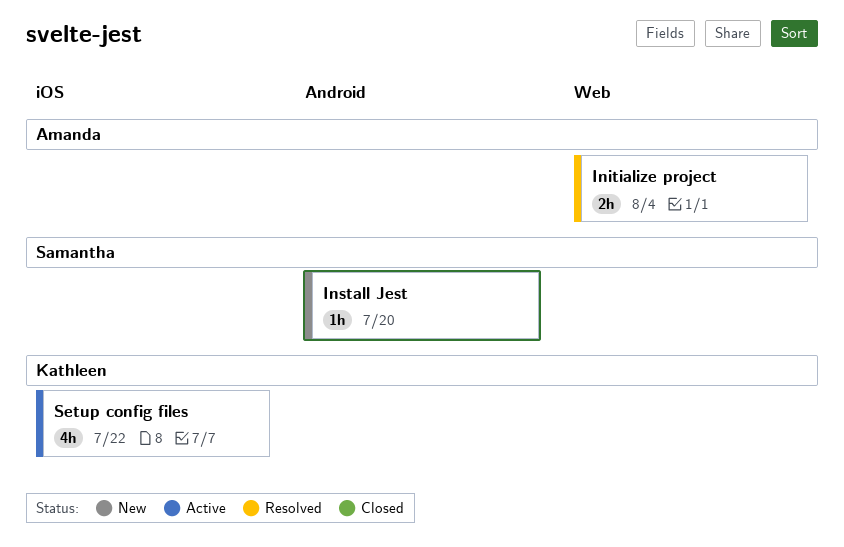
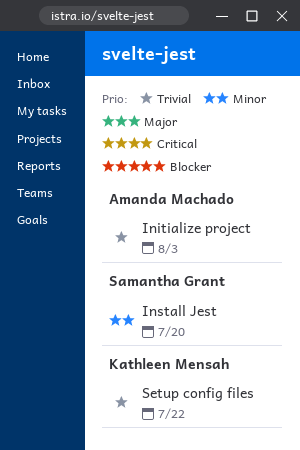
Initialize project, due: Aug 4 -> Aug 3

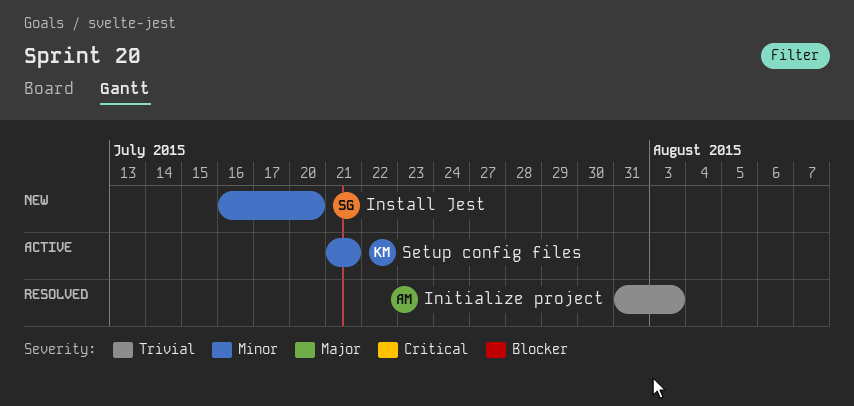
Setup config files, priority: Trivial -> Minor
Setup config files, due: Jul 22 -> Jul 21

